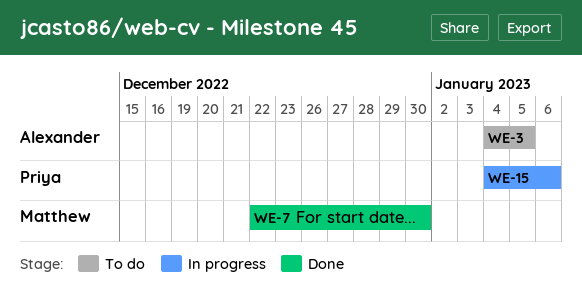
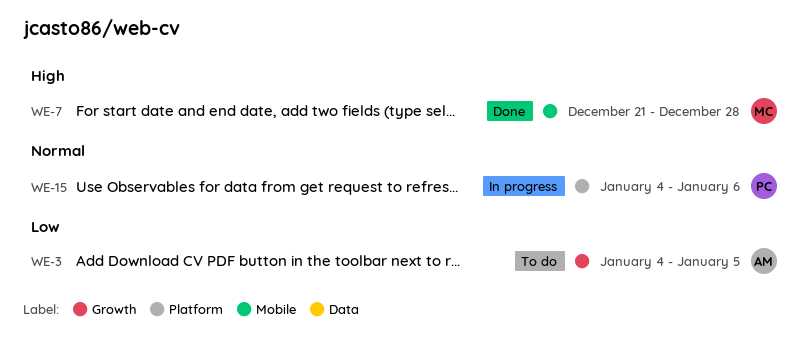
WE-7, start: Dec 22 -> Dec 21
WE-7, due: Dec 30 -> Dec 28

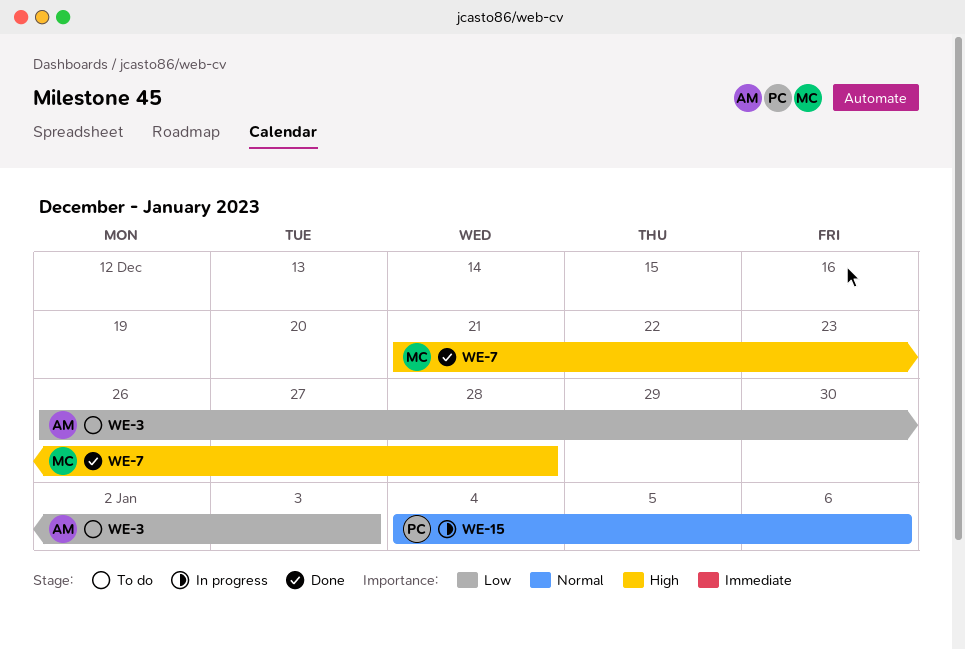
WE-3, start: Jan 4 -> Dec 26
WE-3, due: Jan 5 -> Jan 3

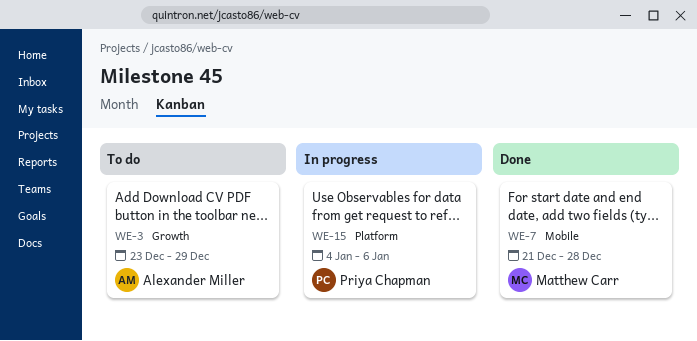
WE-3, start: Dec 26 -> Dec 23
WE-3, due: Jan 3 -> Dec 29

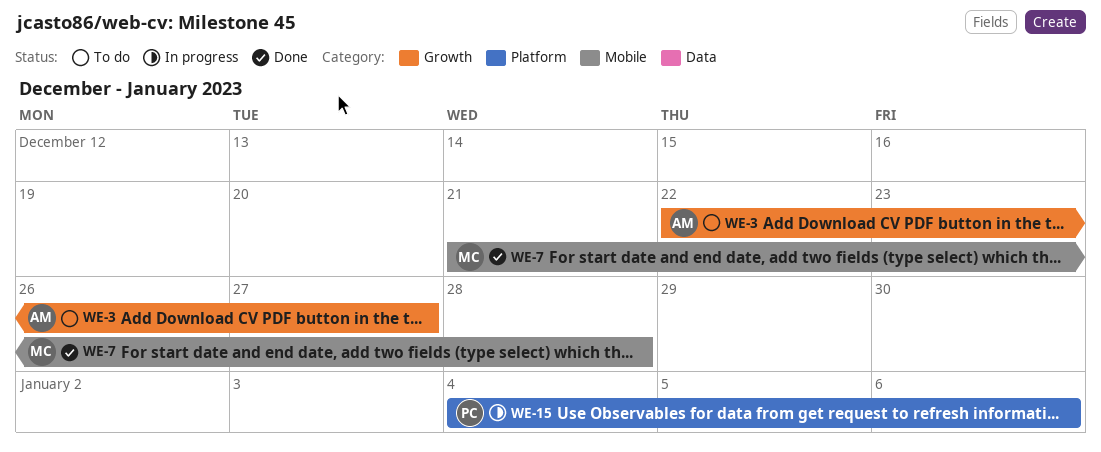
WE-3, start: Dec 23 -> Dec 22
WE-3, due: Dec 29 -> Dec 27

